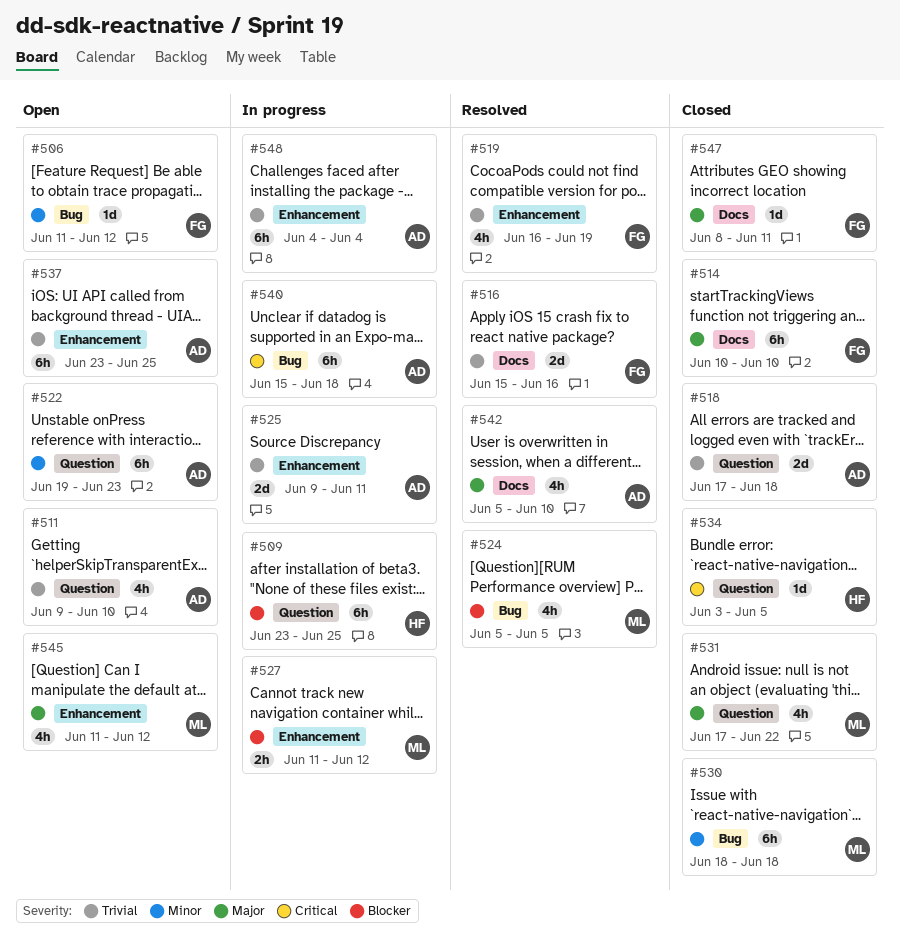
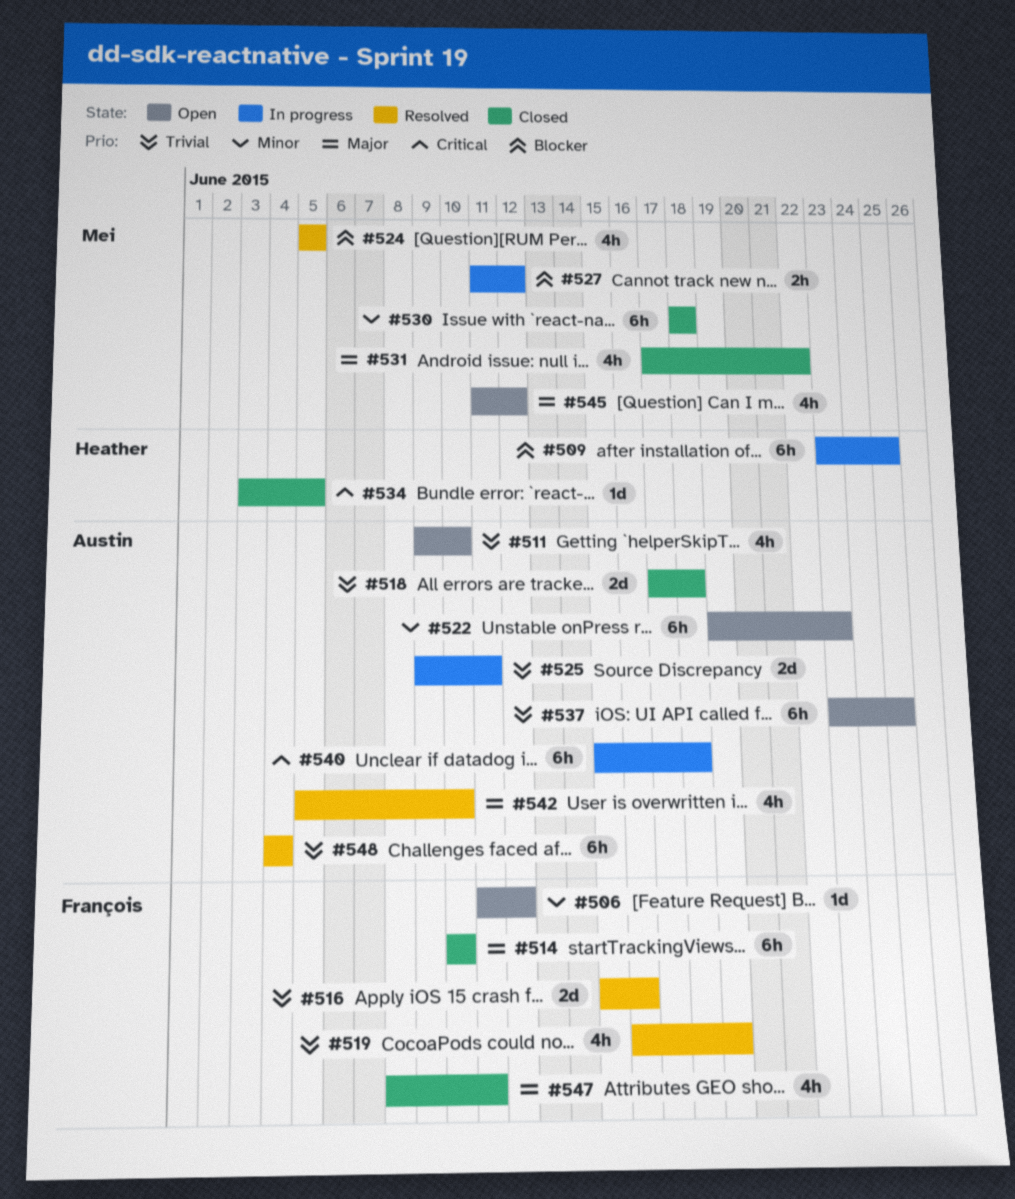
#547, estimate: 1d -> 4h
#548, status: In progress -> Resolved

